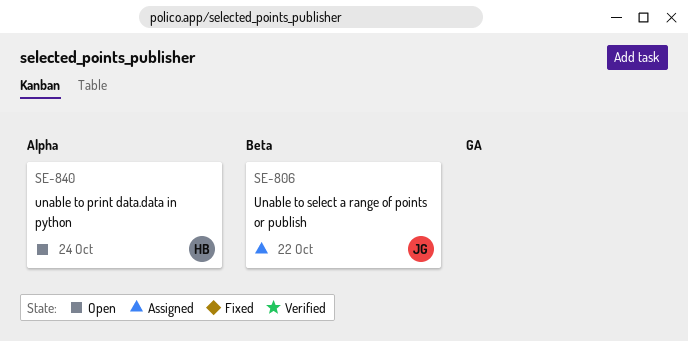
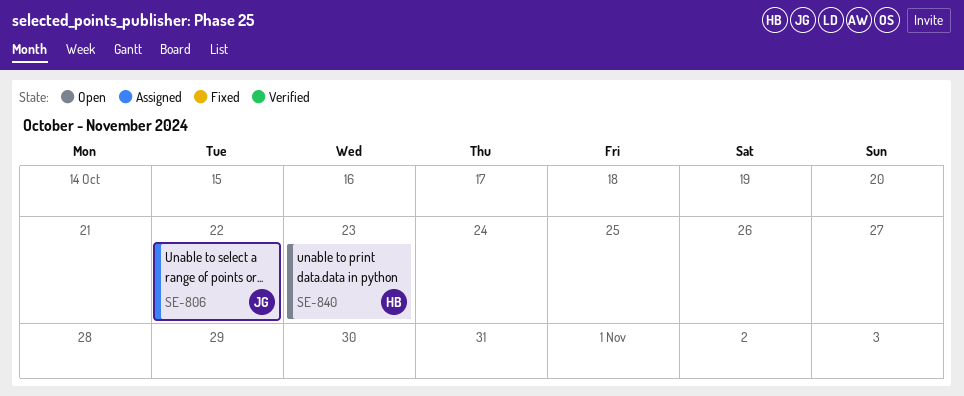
SE-840, due: Oct 24 -> Oct 23

